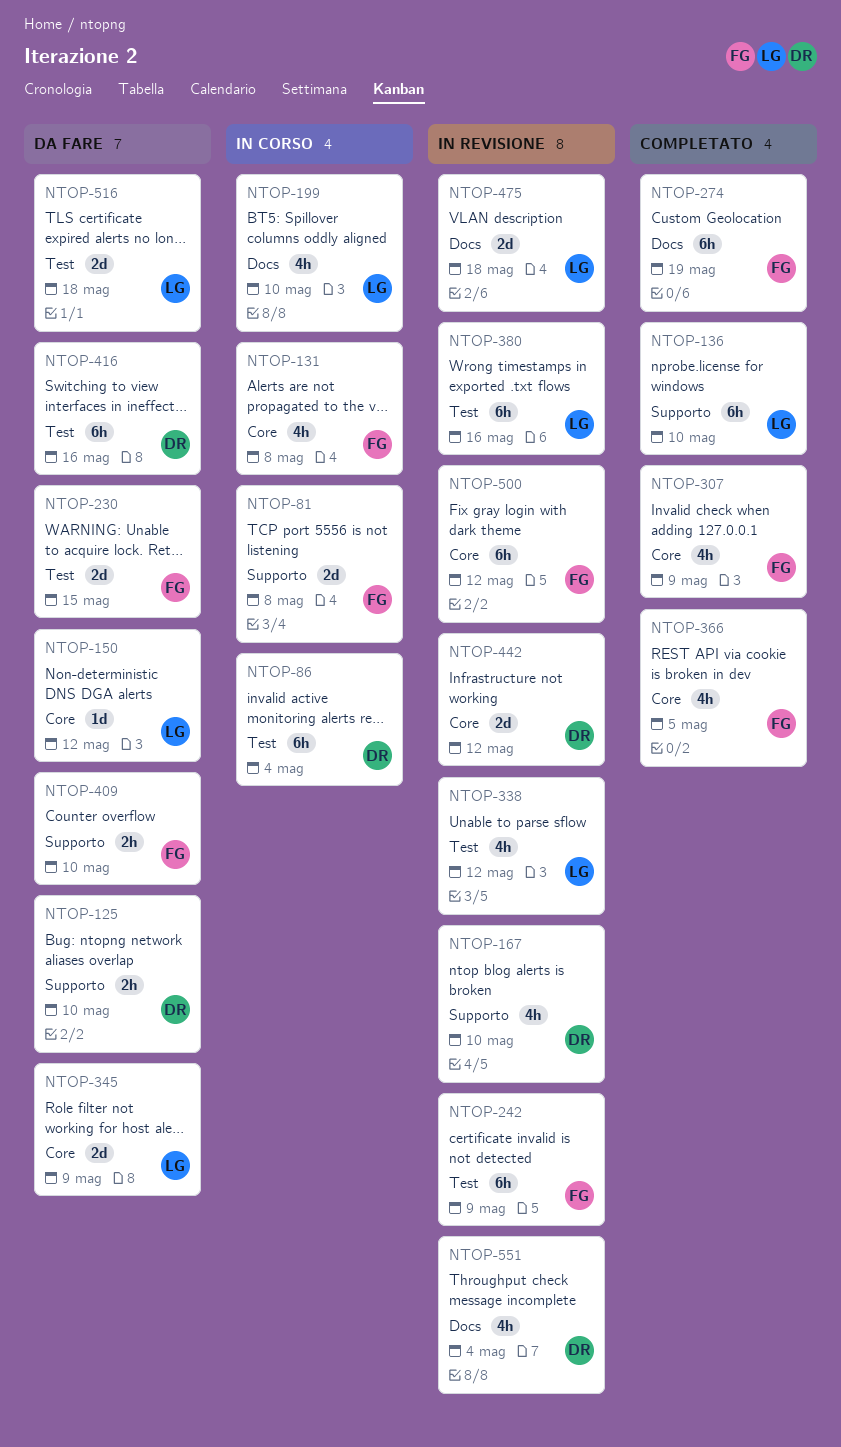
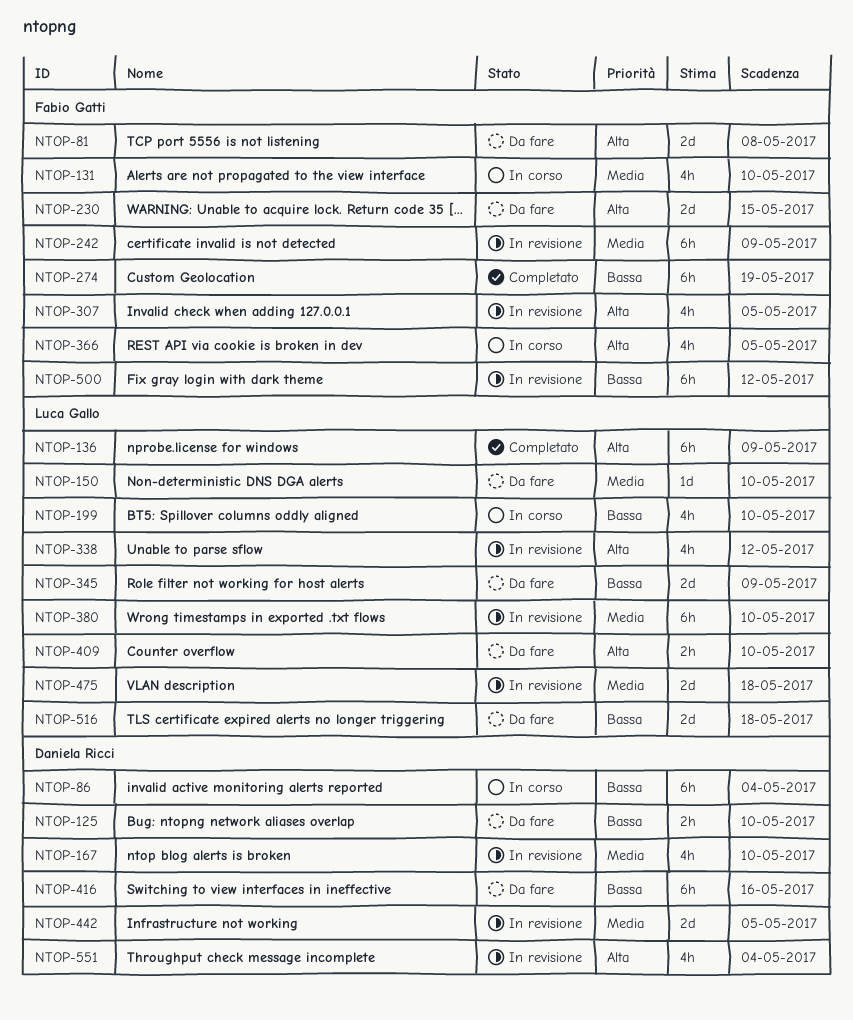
NTOP-81, status: In corso -> Da fare
NTOP-131, due: May 8 -> May 10
NTOP-136, due: May 10 -> May 9
NTOP-150, due: May 12 -> May 10
NTOP-307, status: Completato -> In revisione
NTOP-307, due: May 9 -> May 5
NTOP-366, status: Completato -> In corso
NTOP-380, due: May 16 -> May 10
NTOP-409, owner: Fabio Gatti -> Luca Gallo
NTOP-442, due: May 12 -> May 5

